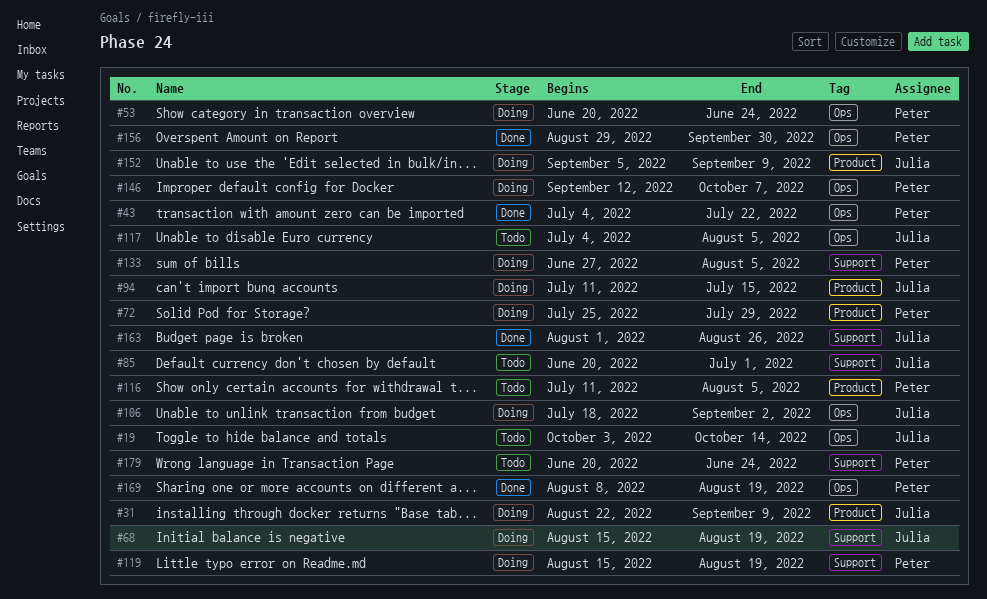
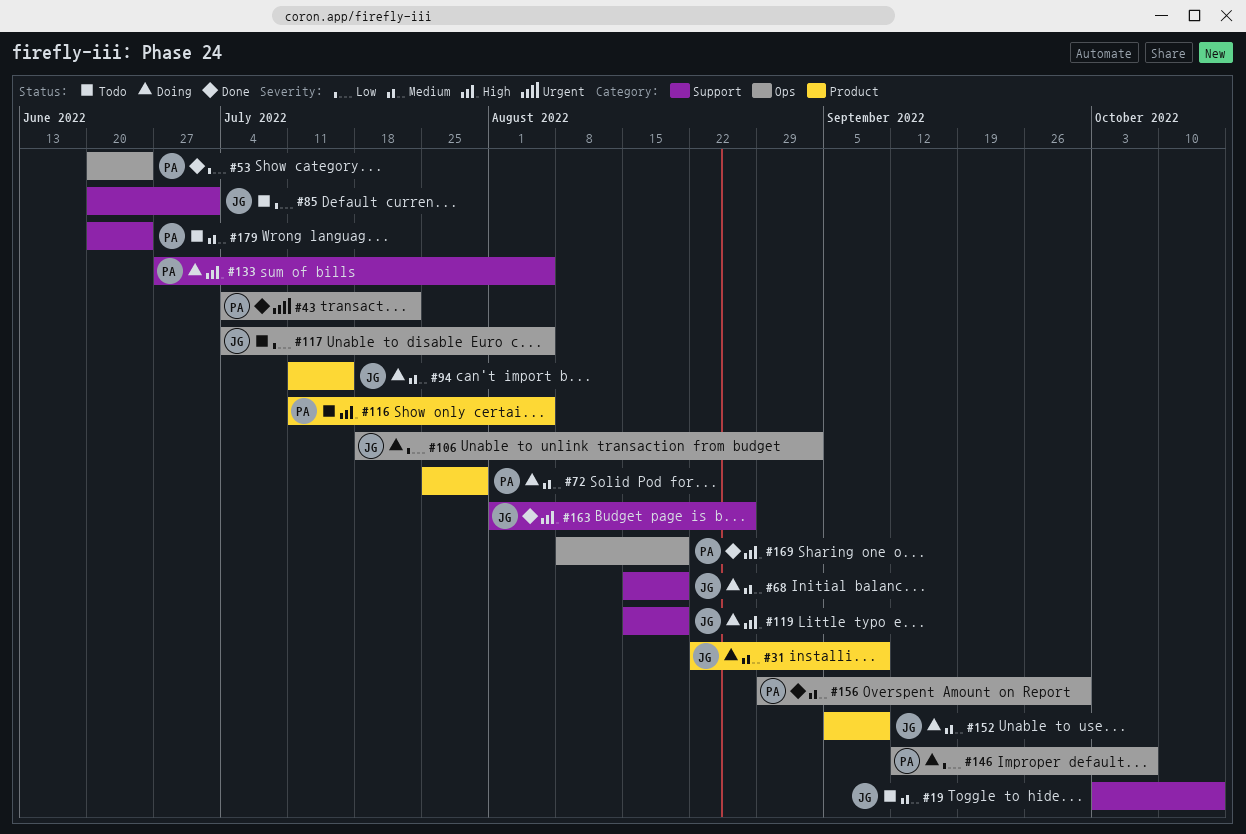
#19, label: Ops -> Support
#53, status: Doing -> Done
#119, owner: Peter -> Julia

